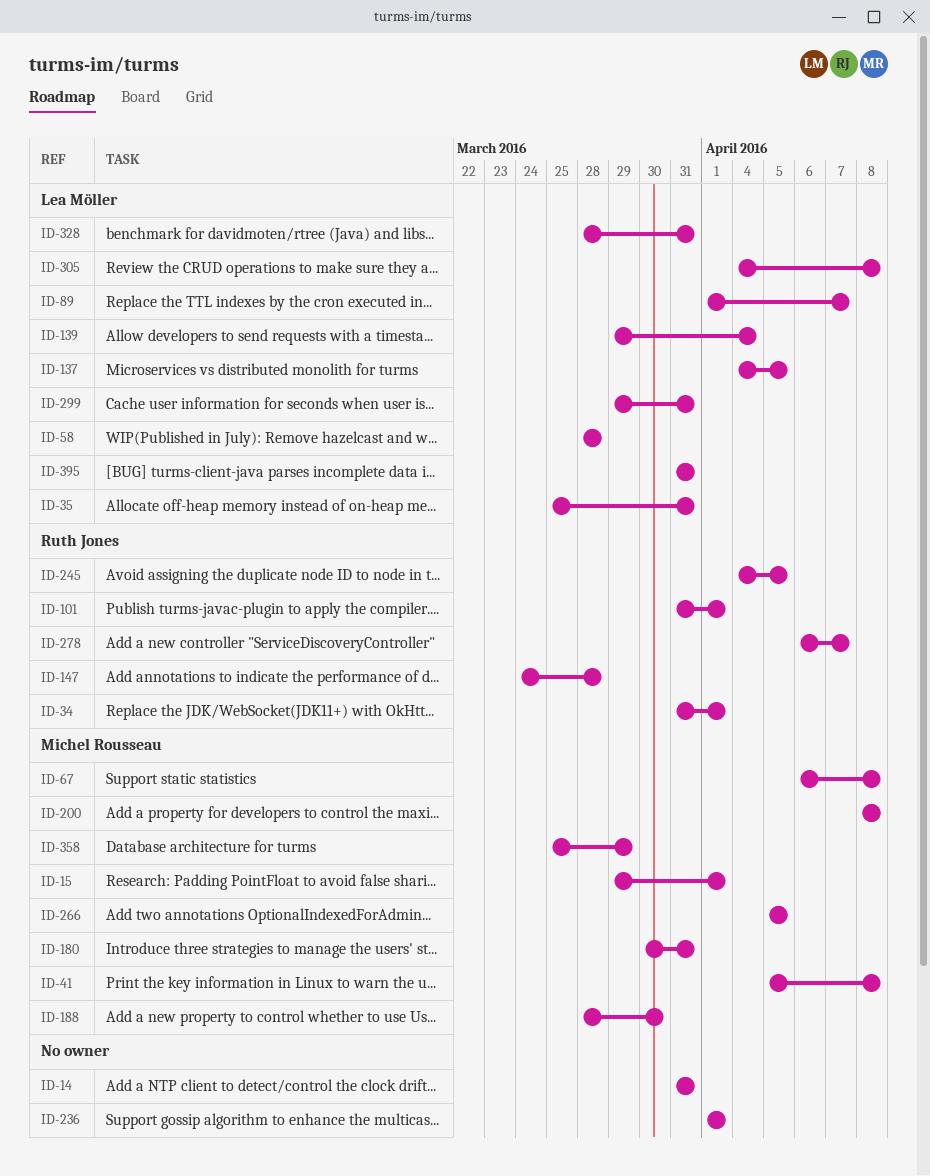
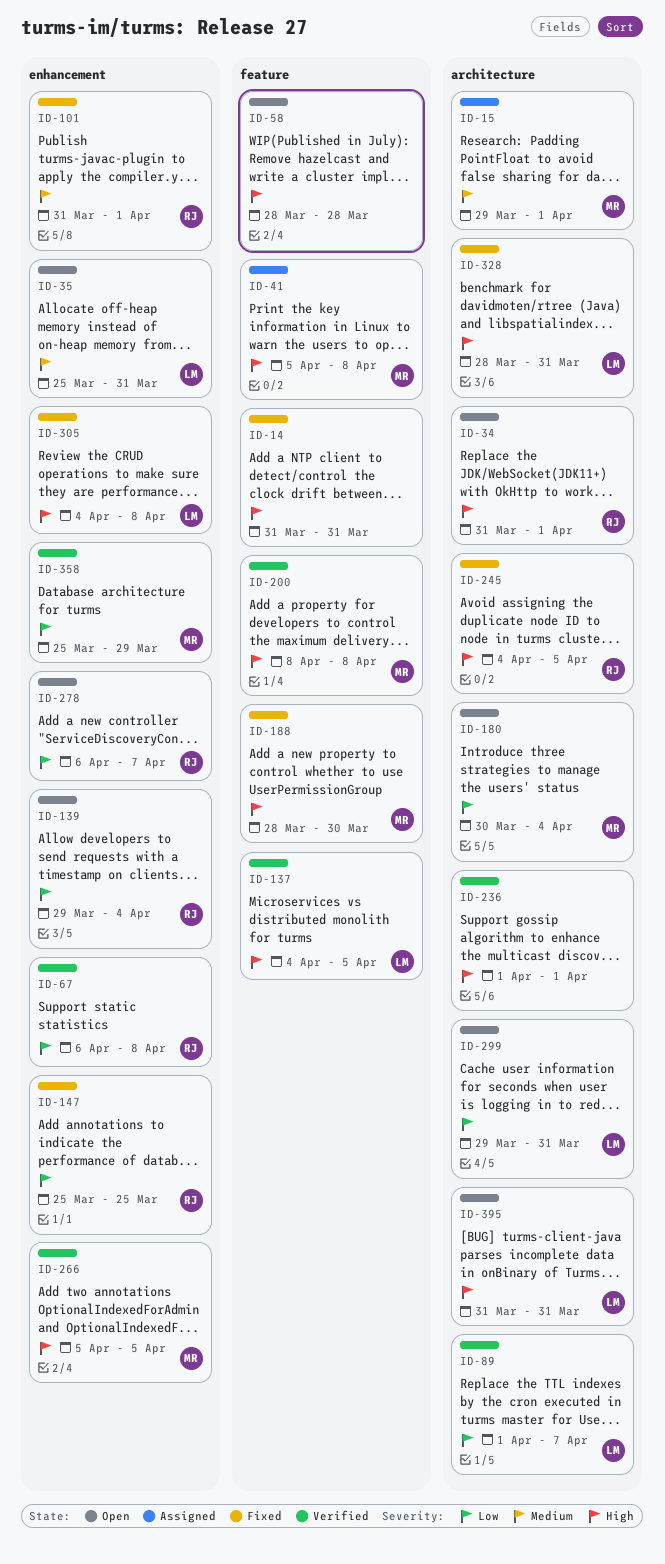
ID-58, owner: Lea Möller -> none
ID-67, owner: Michel Rousseau -> Ruth Jones
ID-139, owner: Lea Möller -> Ruth Jones
ID-147, start: Mar 24 -> Mar 25
ID-147, due: Mar 28 -> Mar 25
ID-180, due: Mar 31 -> Apr 4

